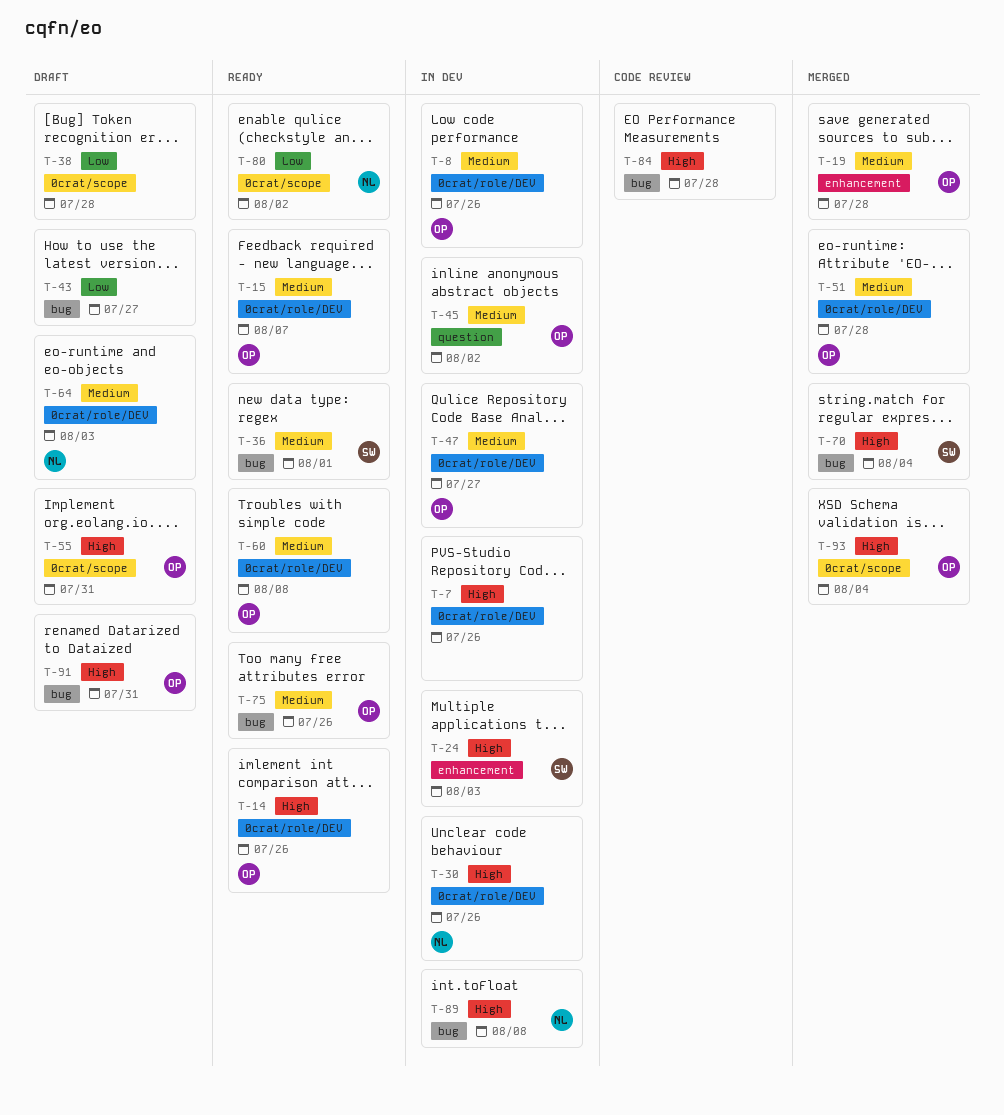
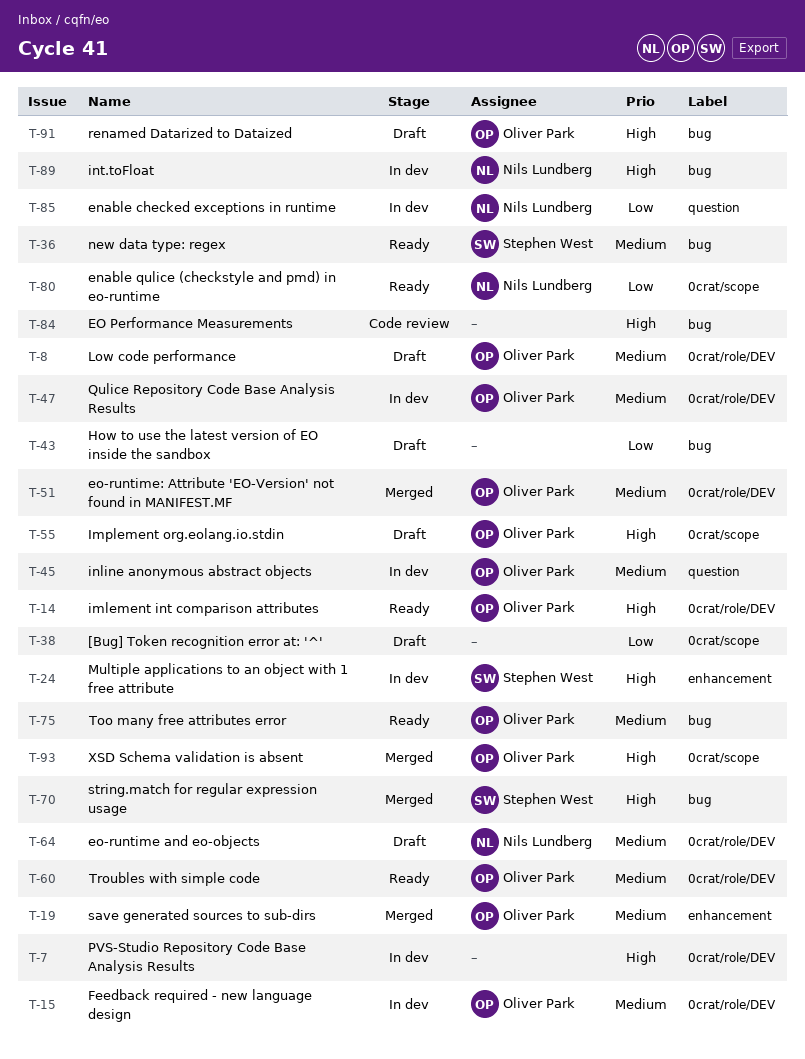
T-8, status: In dev -> Draft
T-15, status: Ready -> In dev
T-30: present -> none
T-85: none -> present

